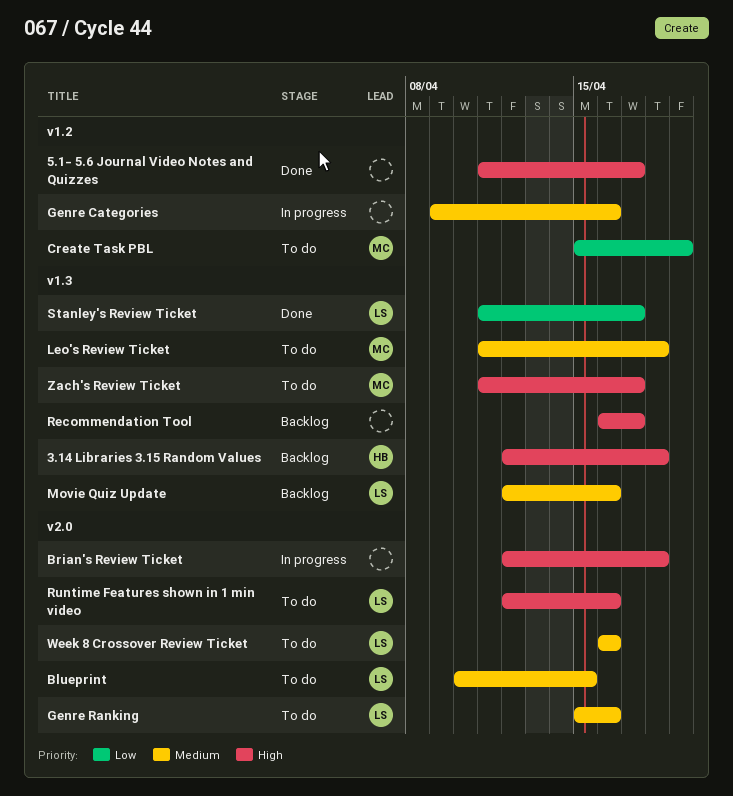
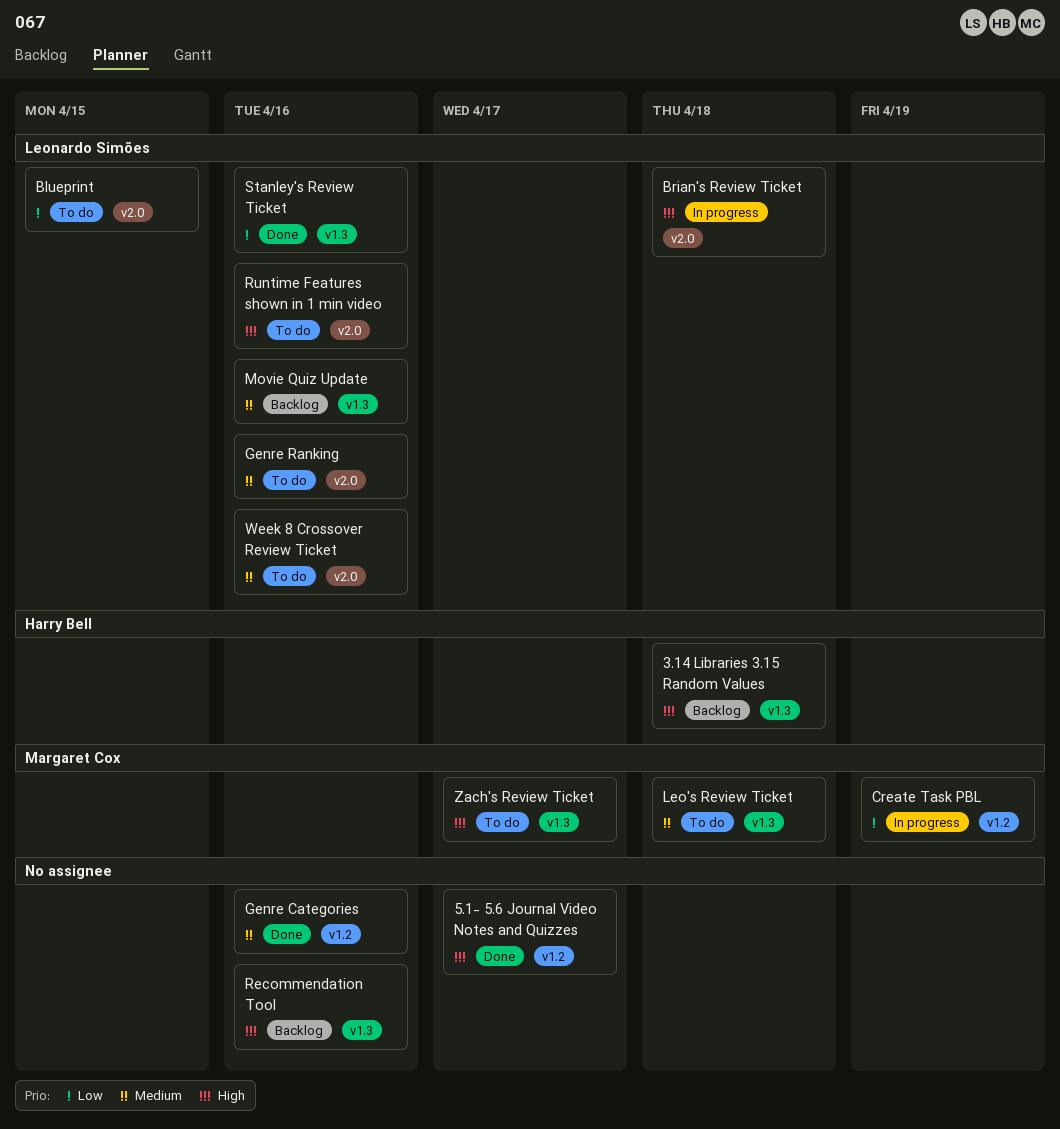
Blueprint, priority: Medium -> Low
Brian's Review Ticket, owner: none -> Leonardo Simões
Create Task PBL, status: To do -> In progress
Genre Categories, status: In progress -> Done
Recommendation Tool, due: Apr 17 -> Apr 16
Stanley's Review Ticket, due: Apr 17 -> Apr 16

